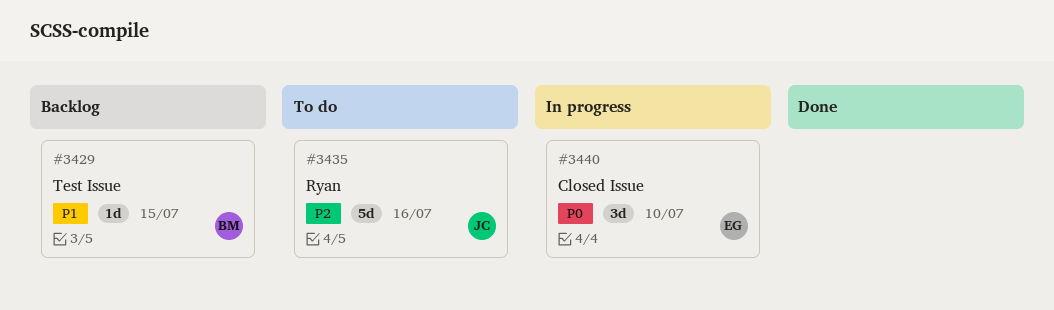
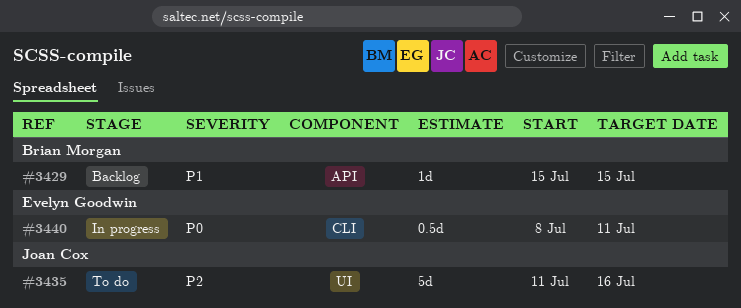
#3440, estimate: 3d -> 0.5d
#3440, due: Jul 10 -> Jul 11

